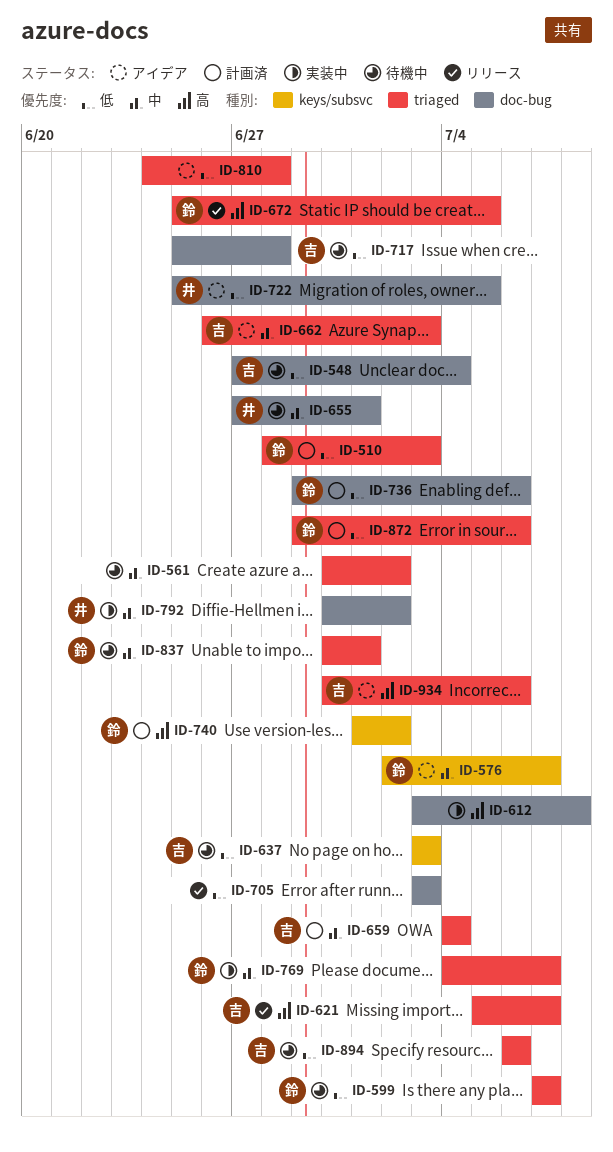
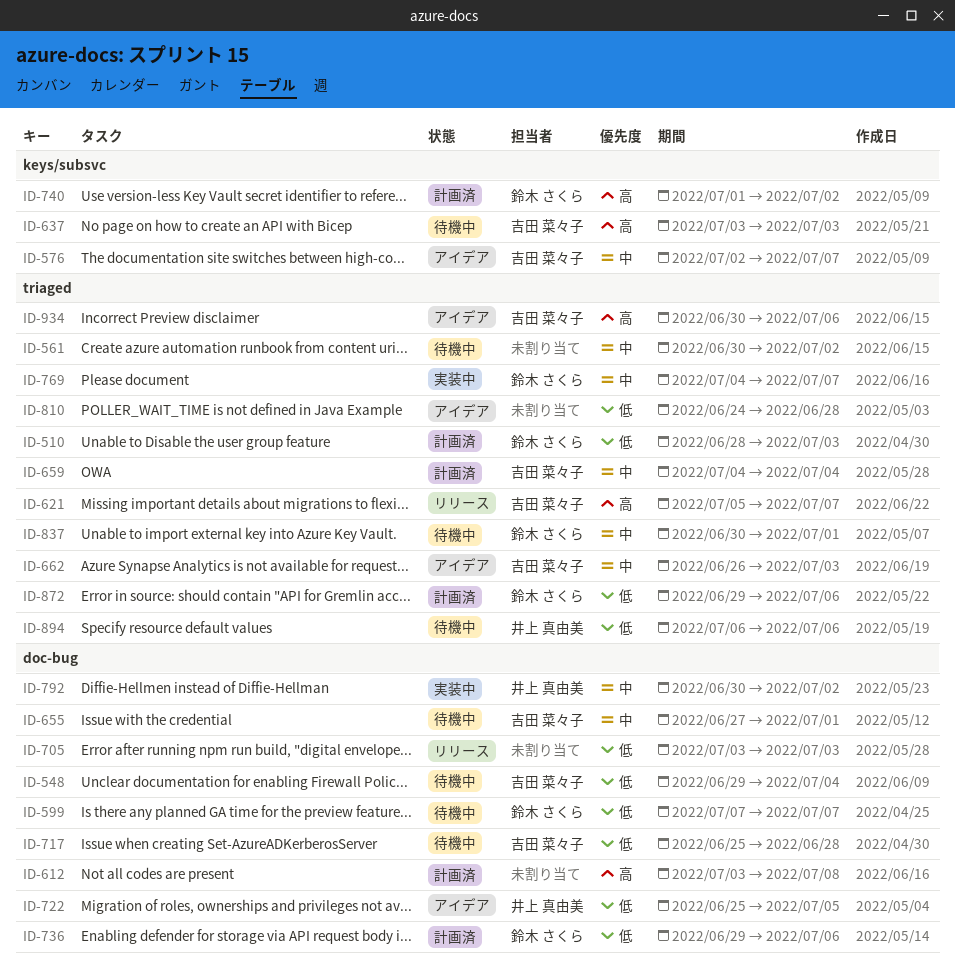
ID-548, start: Jun 27 -> Jun 29
ID-576, owner: 鈴木 さくら -> 吉田 菜々子
ID-599, label: triaged -> doc-bug
ID-612, status: 実装中 -> 計画済
ID-637, priority: 低 -> 高
ID-655, owner: 井上 真由美 -> 吉田 菜々子
ID-672: present -> none
ID-894, owner: 吉田 菜々子 -> 井上 真由美

